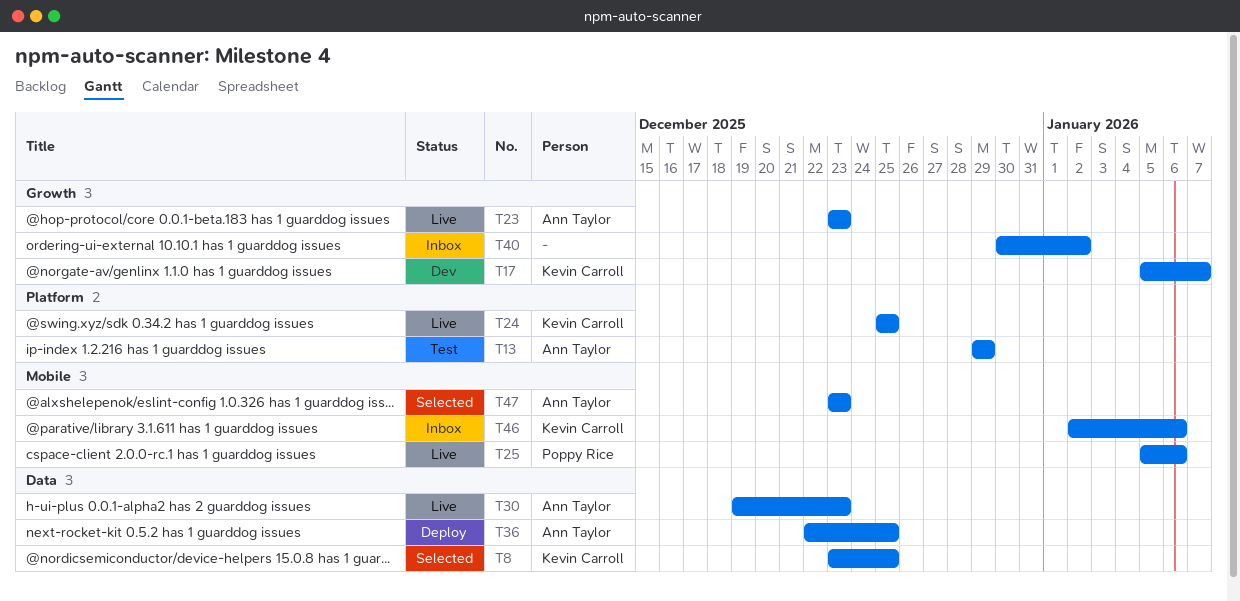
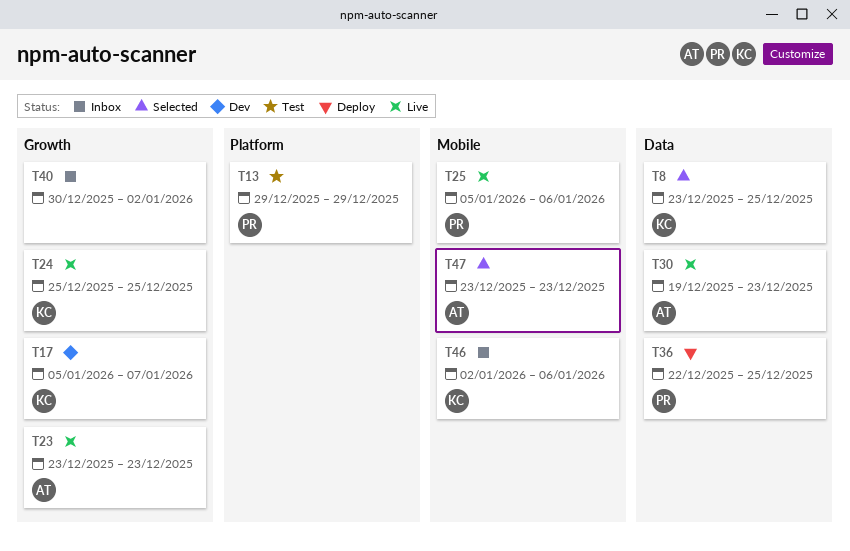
T13, owner: Ann Taylor -> Poppy Rice
T24, label: Platform -> Growth
T36, owner: Ann Taylor -> Poppy Rice

